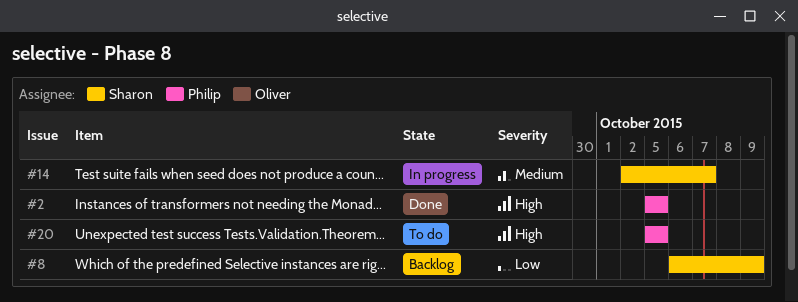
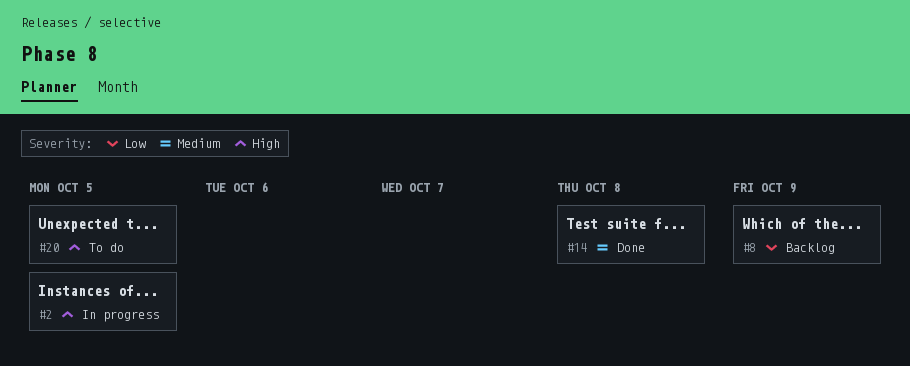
#2, status: Done -> In progress
#14, status: In progress -> Done
#14, due: Oct 7 -> Oct 8

